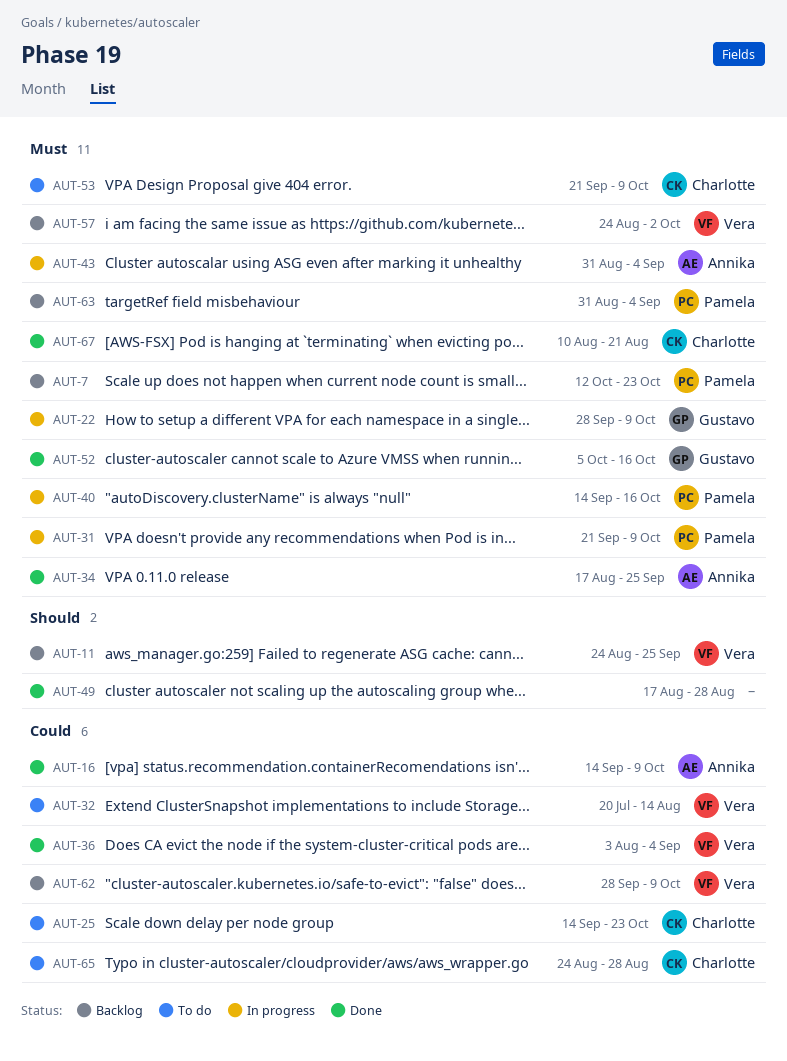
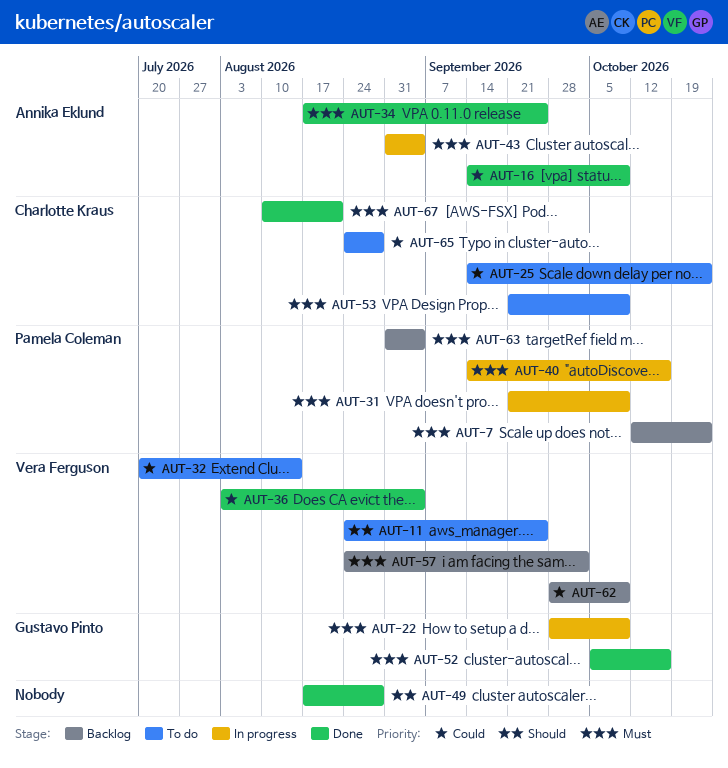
AUT-11, status: Backlog -> To do

